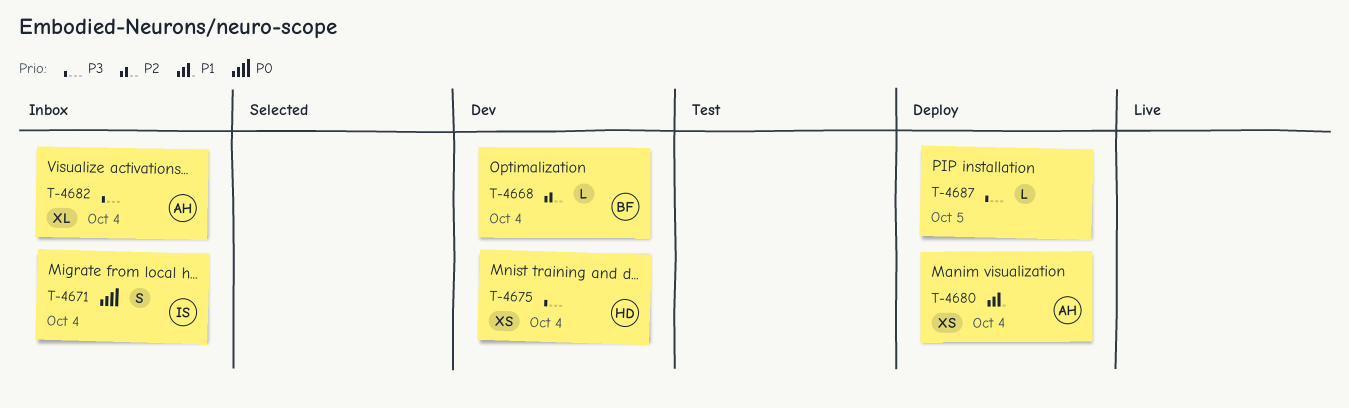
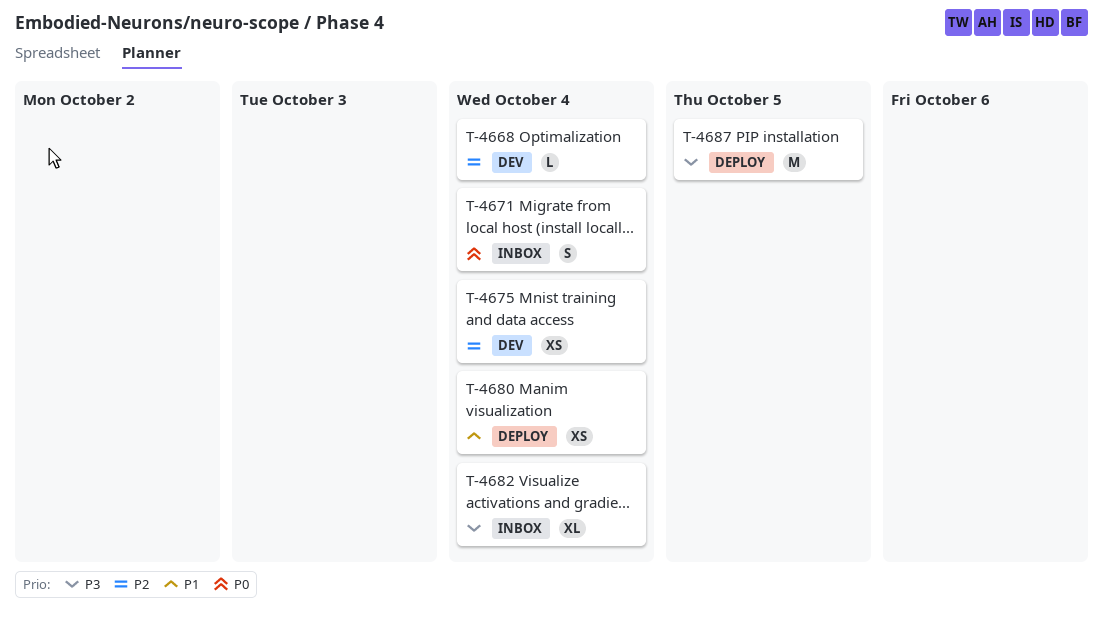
T-4675, priority: P3 -> P2
T-4687, estimate: L -> M

